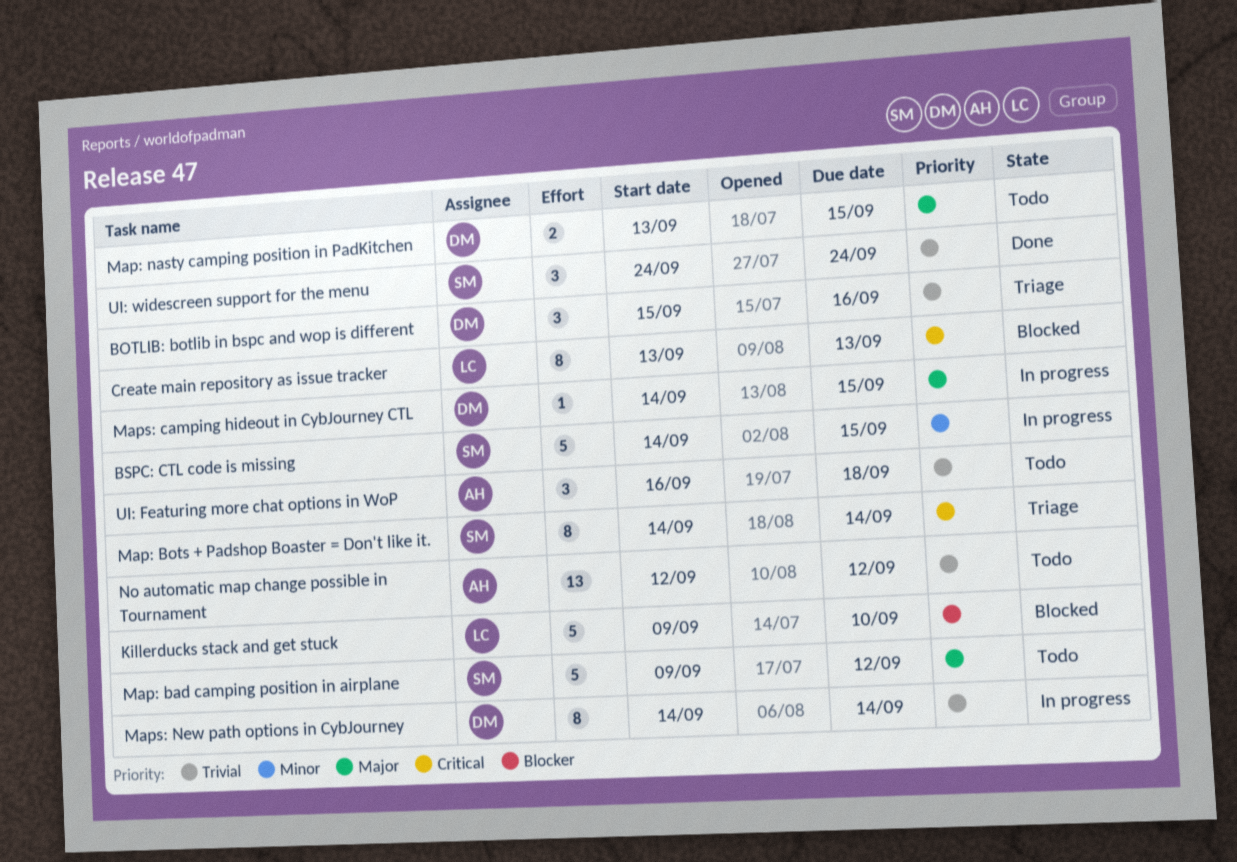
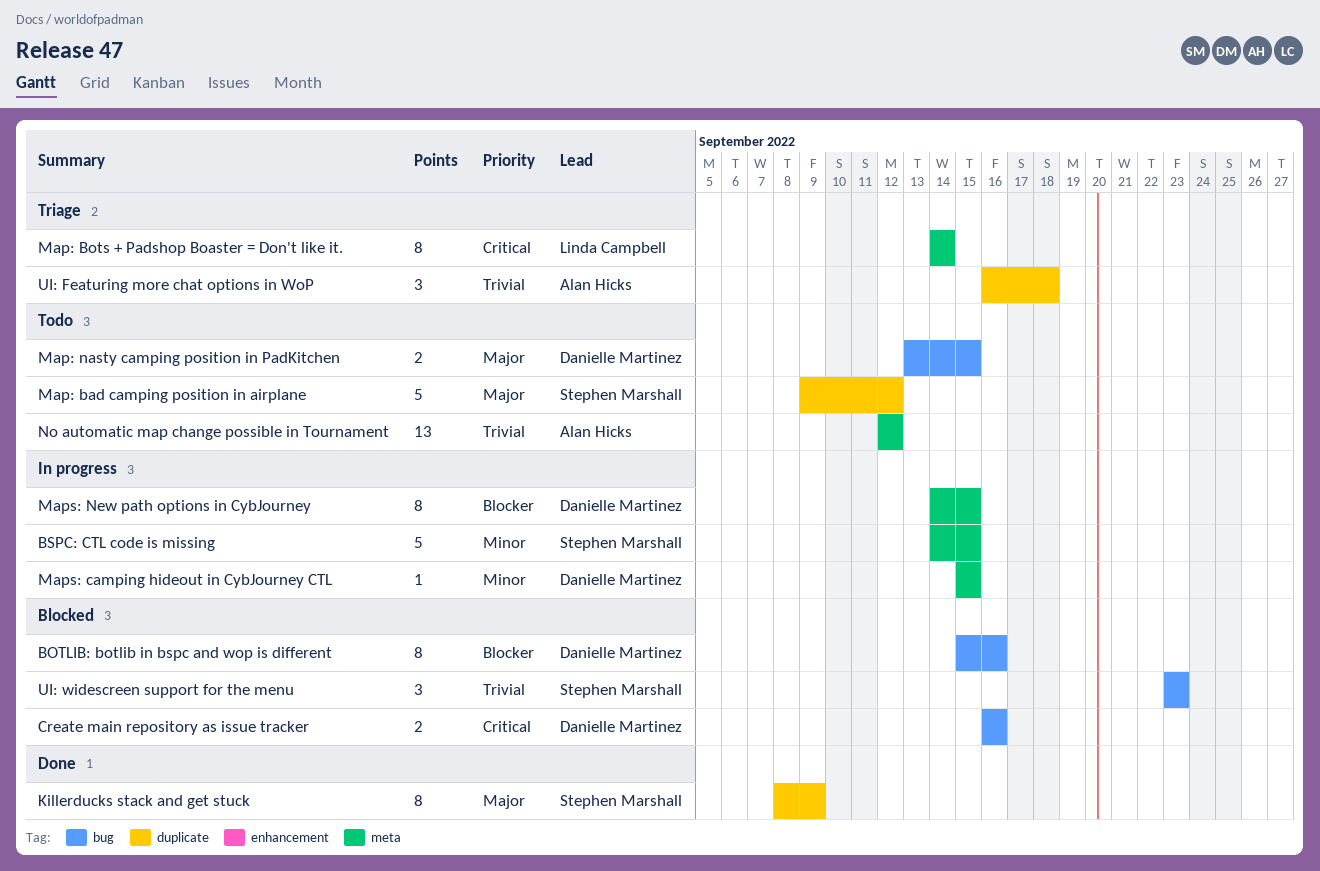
BOTLIB: botlib in bspc and wop is different, status: Triage -> Blocked
BOTLIB: botlib in bspc and wop is different, priority: Trivial -> Blocker
BOTLIB: botlib in bspc and wop is different, estimate: 3 -> 8
Create main repository as issue tracker, owner: Linda Campbell -> Danielle Martinez
Create main repository as issue tracker, estimate: 8 -> 2
Create main repository as issue tracker, start: Sep 13 -> Sep 16
Create main repository as issue tracker, due: Sep 13 -> Sep 16
Killerducks stack and get stuck, status: Blocked -> Done
Killerducks stack and get stuck, owner: Linda Campbell -> Stephen Marshall
Killerducks stack and get stuck, priority: Blocker -> Major
Killerducks stack and get stuck, estimate: 5 -> 8
Killerducks stack and get stuck, start: Sep 9 -> Sep 8
Killerducks stack and get stuck, due: Sep 10 -> Sep 9
Map: Bots + Padshop Boaster = Don't like it., owner: Stephen Marshall -> Linda Campbell
Maps: camping hideout in CybJourney CTL, priority: Major -> Minor
Maps: camping hideout in CybJourney CTL, start: Sep 14 -> Sep 15
Maps: New path options in CybJourney, priority: Trivial -> Blocker
Maps: New path options in CybJourney, due: Sep 14 -> Sep 15
UI: Featuring more chat options in WoP, status: Todo -> Triage
UI: widescreen support for the menu, status: Done -> Blocked
UI: widescreen support for the menu, start: Sep 24 -> Sep 23
UI: widescreen support for the menu, due: Sep 24 -> Sep 23

